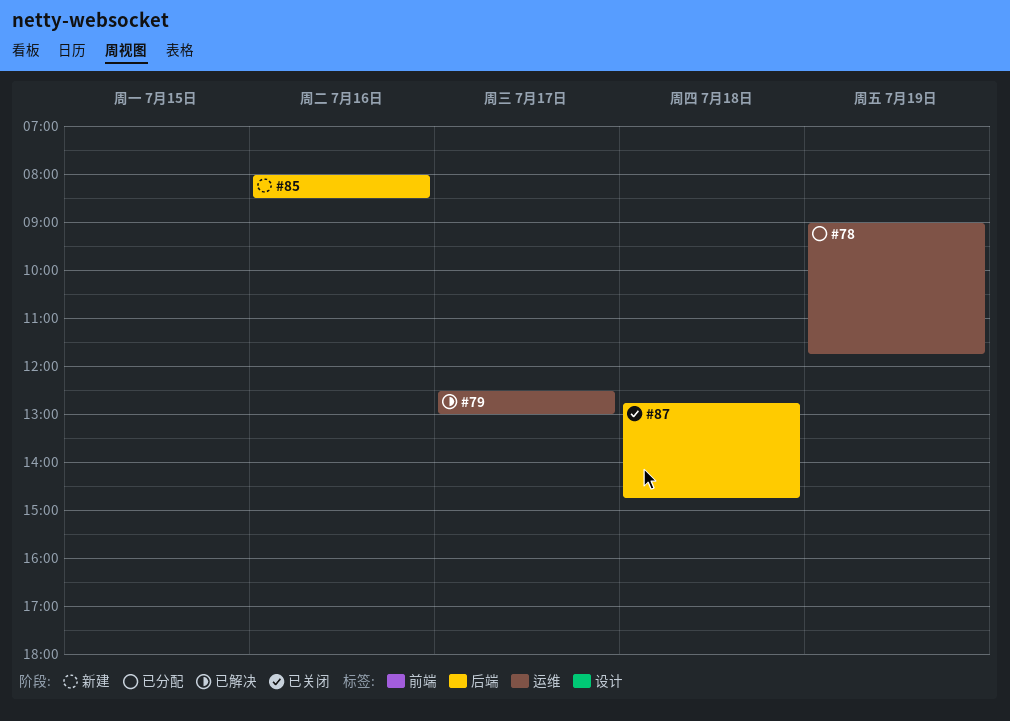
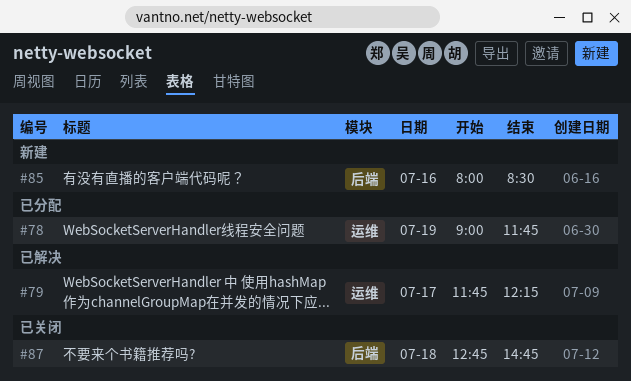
#79, begins: 12:30 -> 11:45
#79, ends: 13:00 -> 12:15

